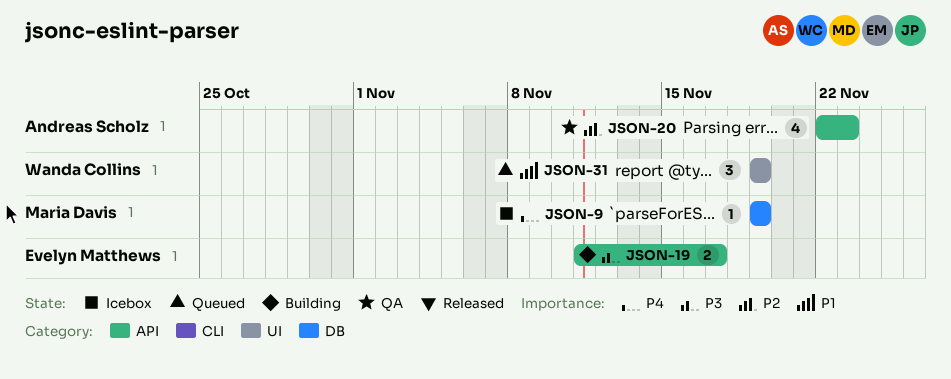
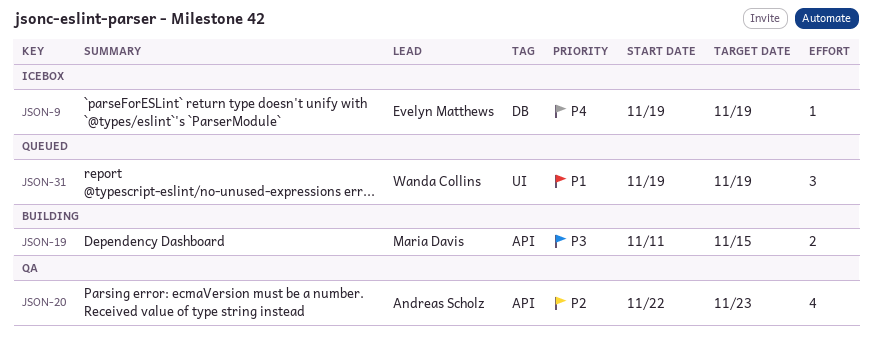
JSON-9, owner: Maria Davis -> Evelyn Matthews
JSON-19, owner: Evelyn Matthews -> Maria Davis
JSON-19, due: Nov 17 -> Nov 15

